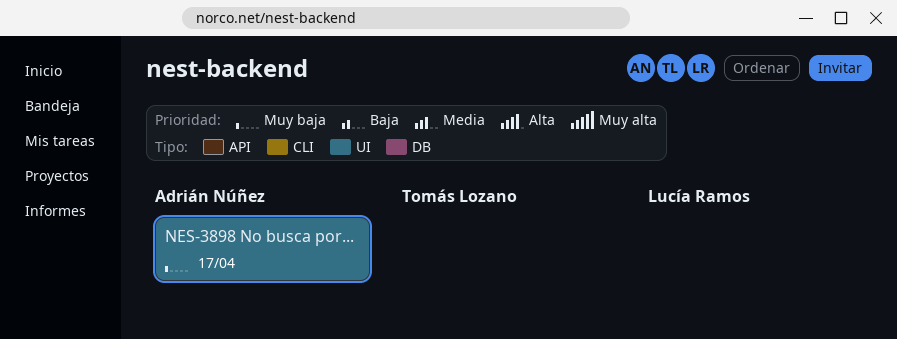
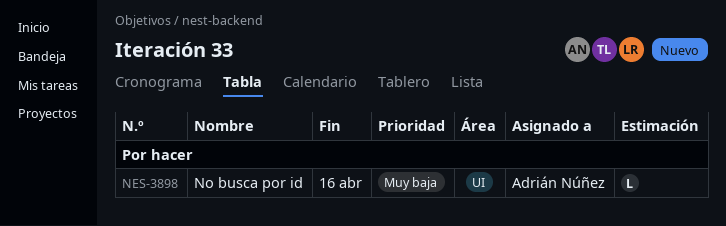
NES-3898, due: Apr 17 -> Apr 16

